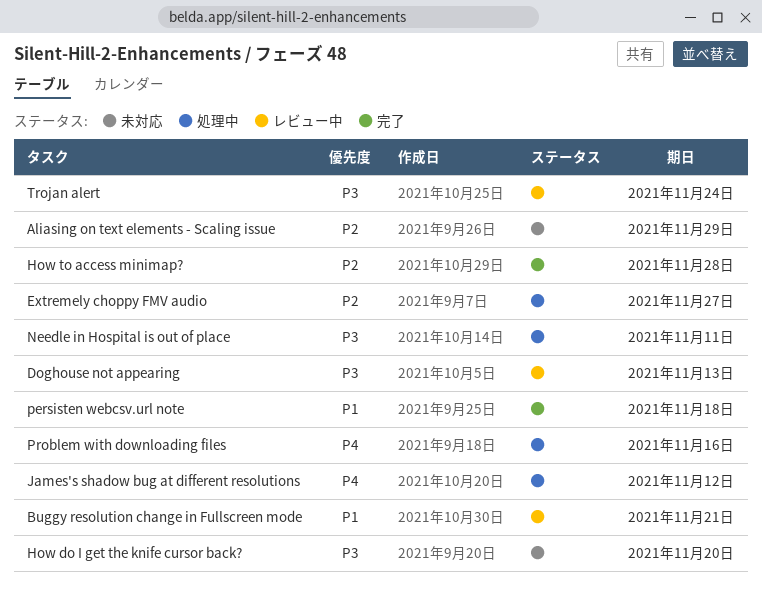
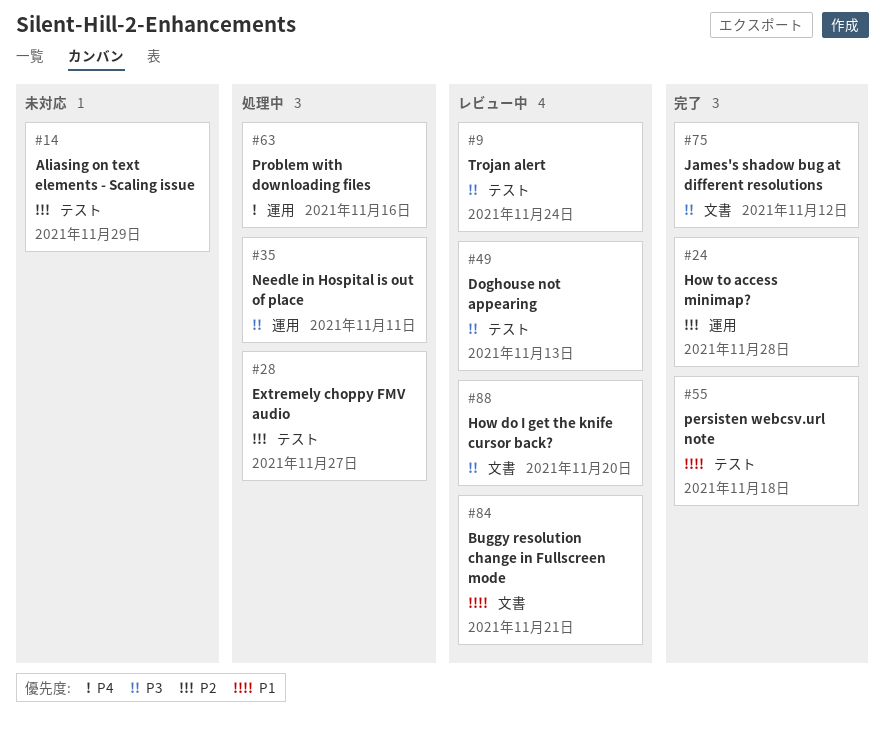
How do I get the knife cursor back?, status: 未対応 -> レビュー中
James's shadow bug at different resolutions, status: 処理中 -> 完了
James's shadow bug at different resolutions, priority: P4 -> P3

